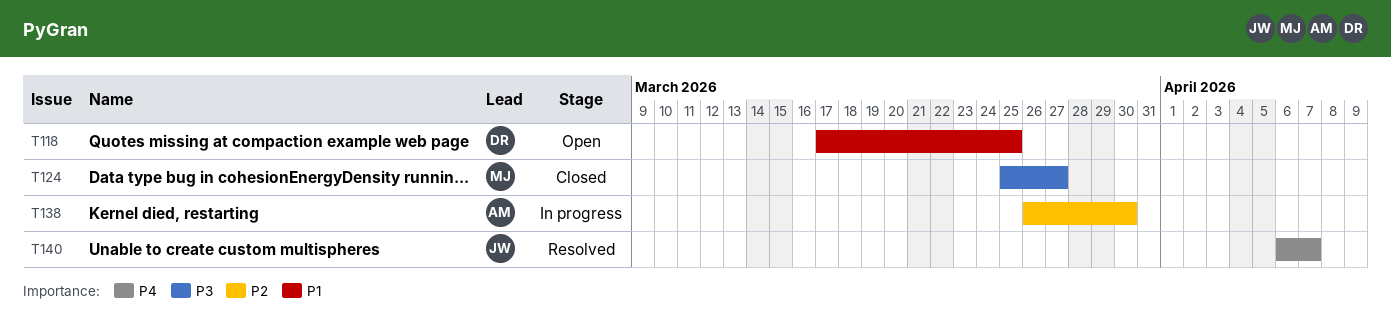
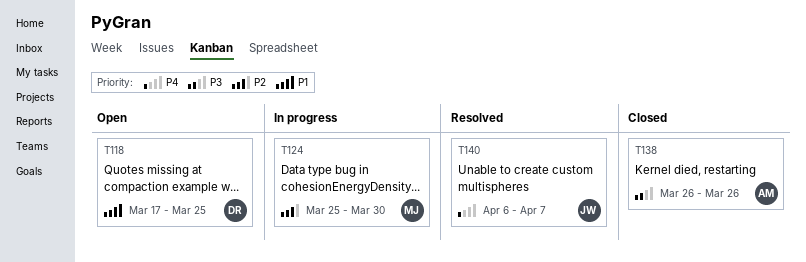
T124, status: Closed -> In progress
T124, priority: P3 -> P2
T124, due: Mar 27 -> Mar 30
T138, status: In progress -> Closed
T138, priority: P2 -> P3
T138, due: Mar 30 -> Mar 26

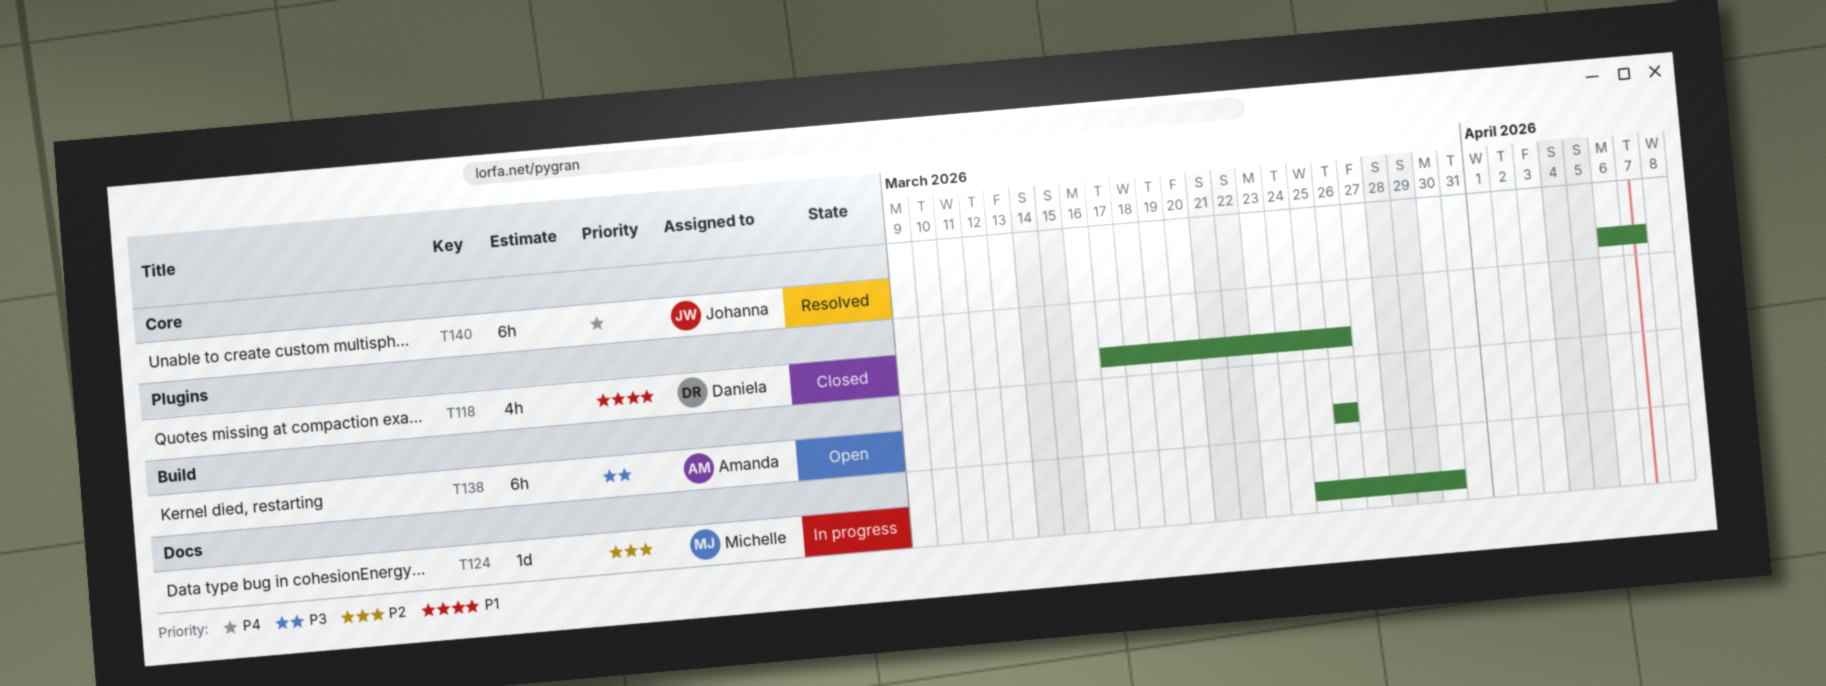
T118, status: Open -> Closed
T118, due: Mar 25 -> Mar 26
T138, status: Closed -> Open

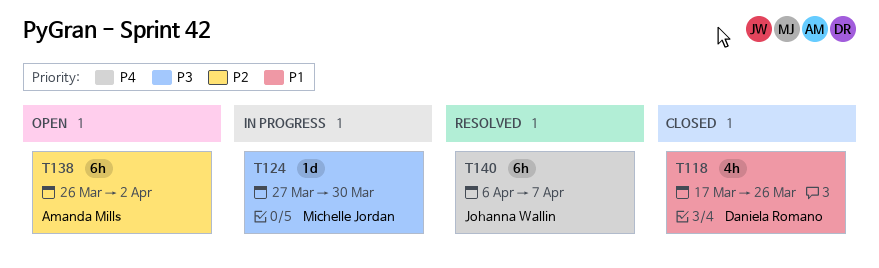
T124, priority: P2 -> P3
T124, start: Mar 25 -> Mar 27
T138, priority: P3 -> P2
T138, due: Mar 26 -> Apr 2

